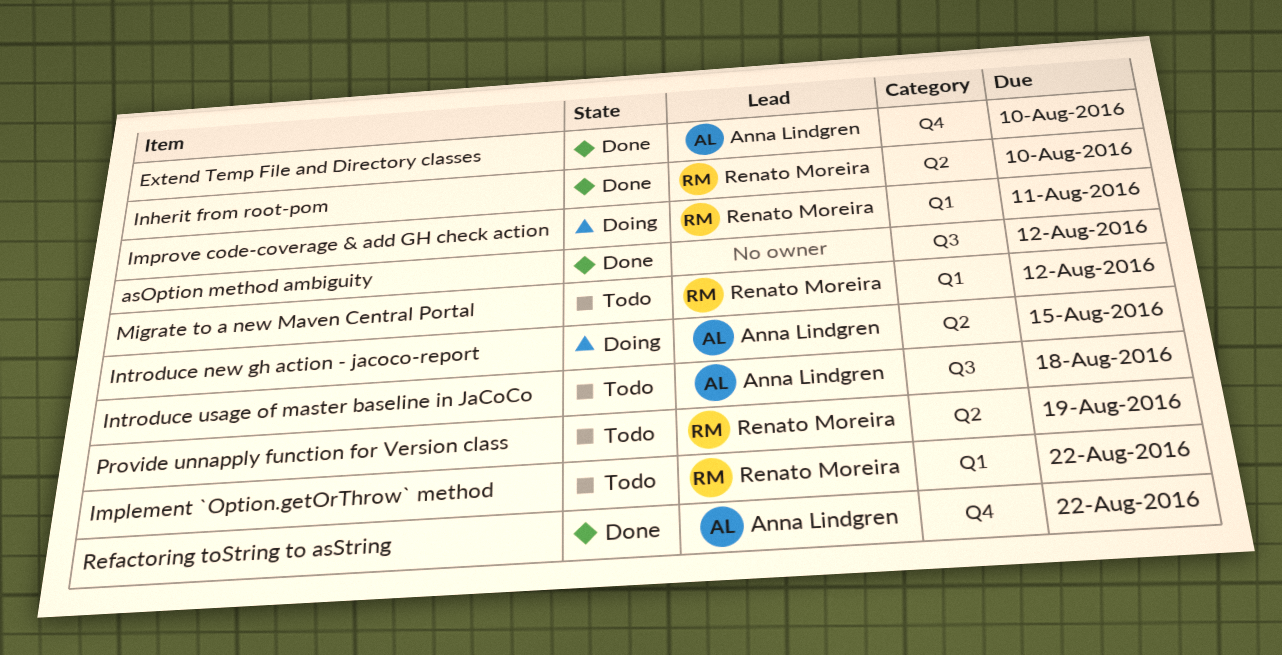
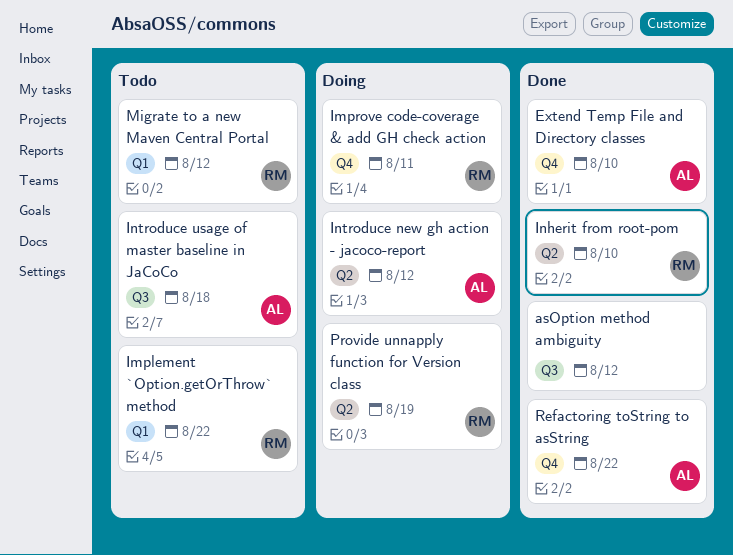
Improve code-coverage & add GH check action, label: Q1 -> Q4
Introduce new gh action - jacoco-report, due: Aug 15 -> Aug 12
Provide unnapply function for Version class, status: Todo -> Doing

